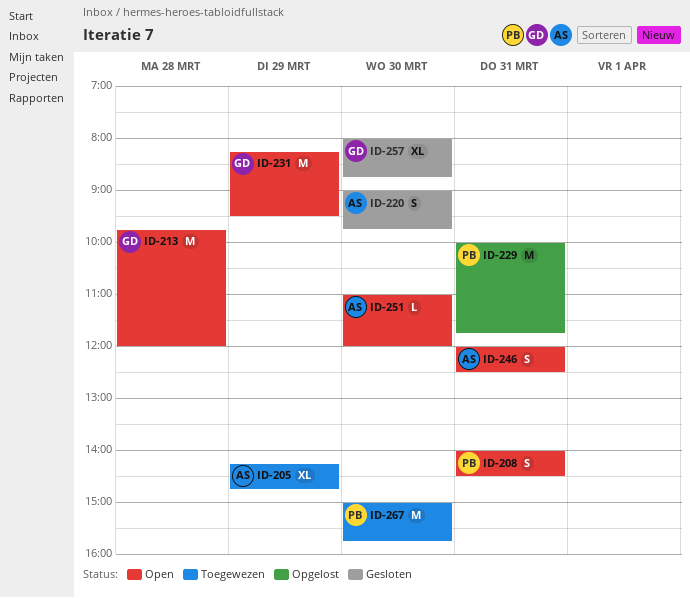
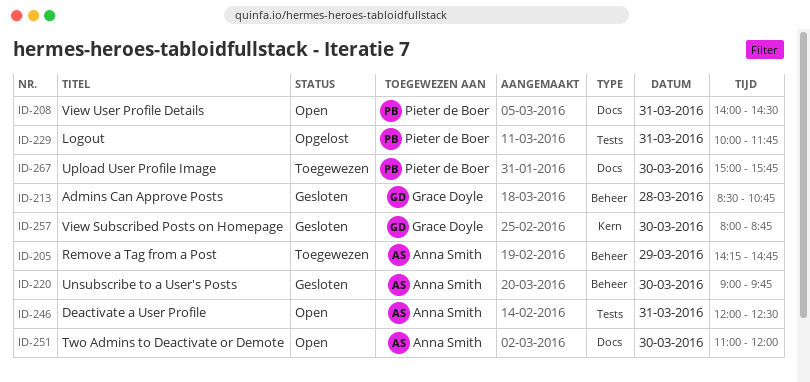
ID-213, status: Open -> Gesloten
ID-213, begins: 09:45 -> 08:30
ID-213, ends: 12:00 -> 10:45
ID-231: present -> none

